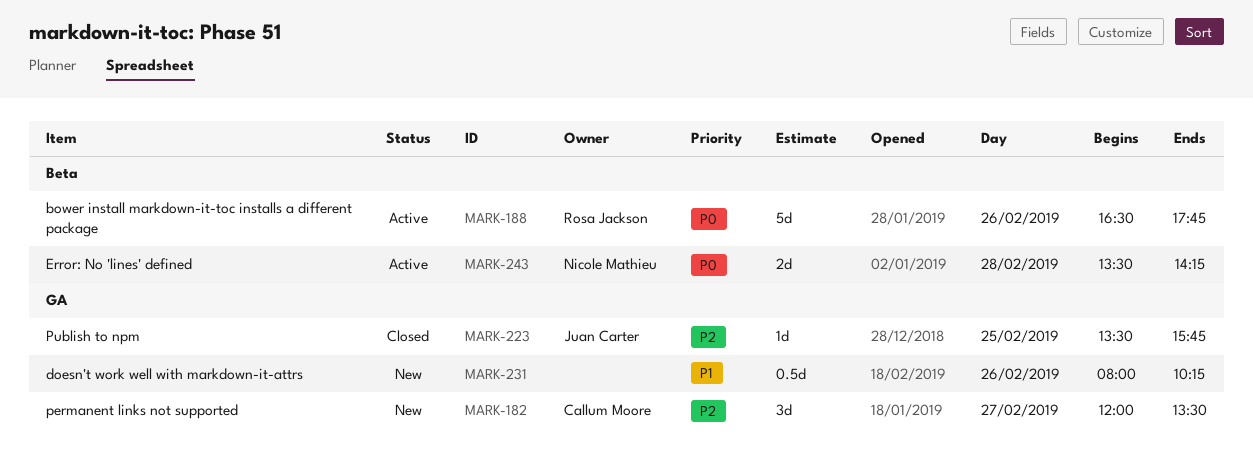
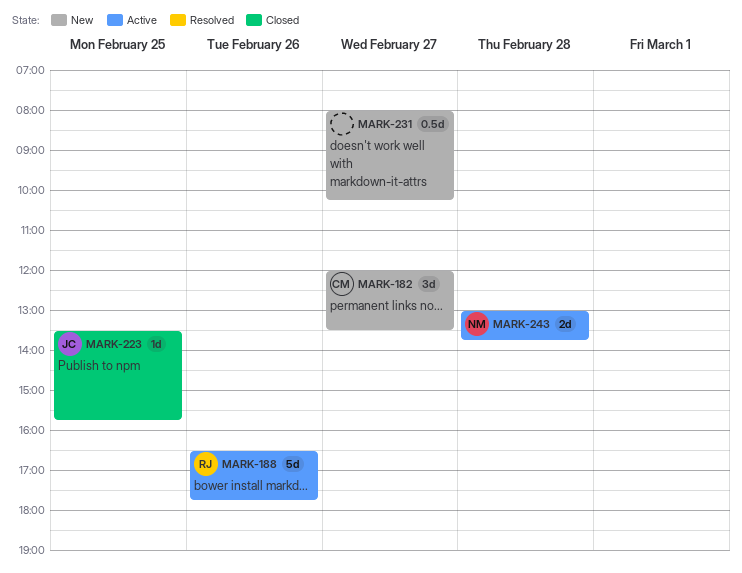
MARK-231, day: Feb 26 -> Feb 27
MARK-243, begins: 13:30 -> 13:00
MARK-243, ends: 14:15 -> 13:45

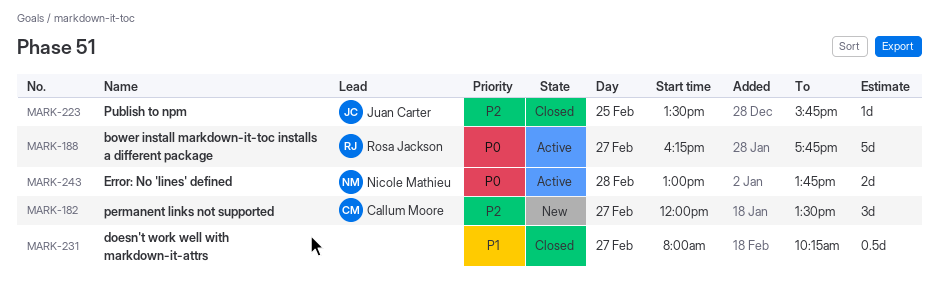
MARK-188, day: Feb 26 -> Feb 27
MARK-188, begins: 16:30 -> 16:15
MARK-231, status: New -> Closed

